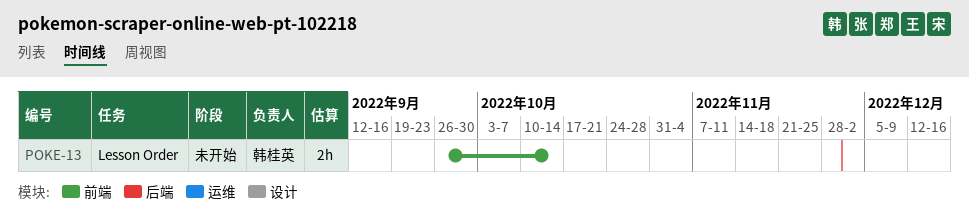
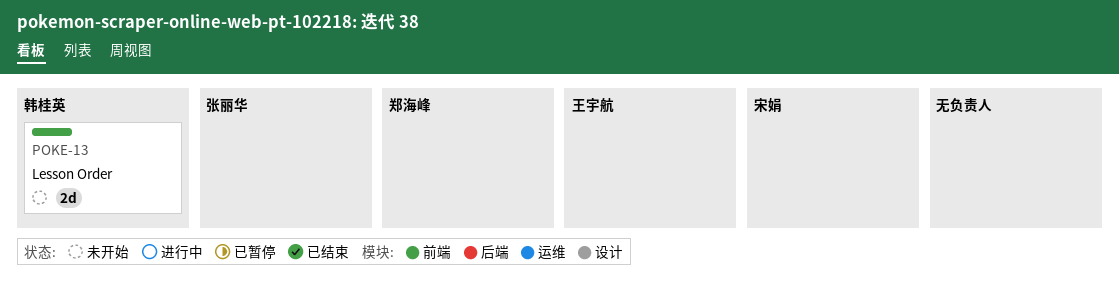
POKE-13, estimate: 2h -> 2d

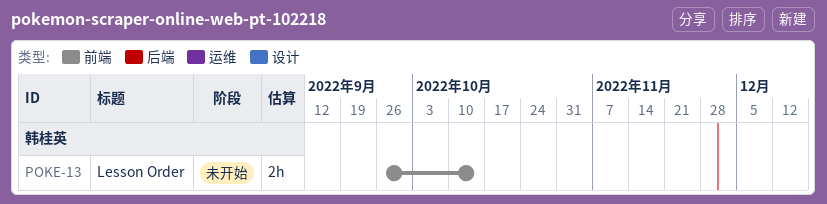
POKE-13, estimate: 2d -> 2h

